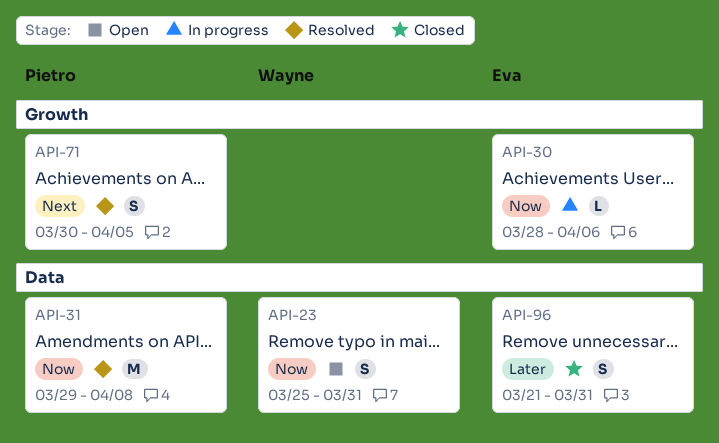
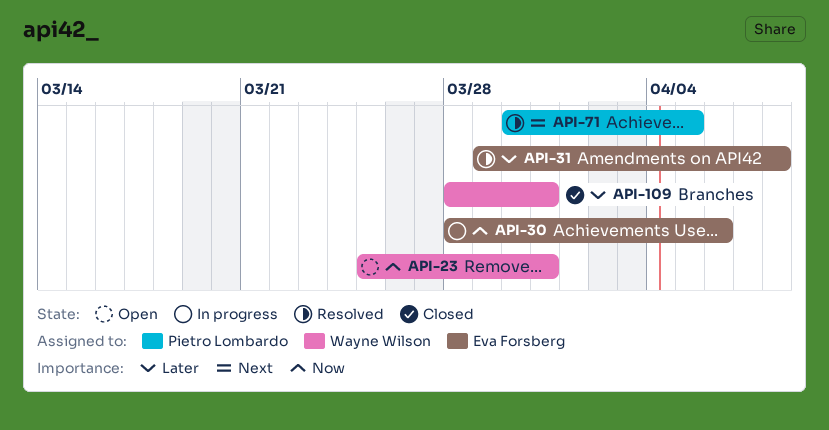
API-31, owner: Pietro Lombardo -> Eva Forsberg
API-31, priority: Now -> Later
API-96: present -> none
API-109: none -> present

